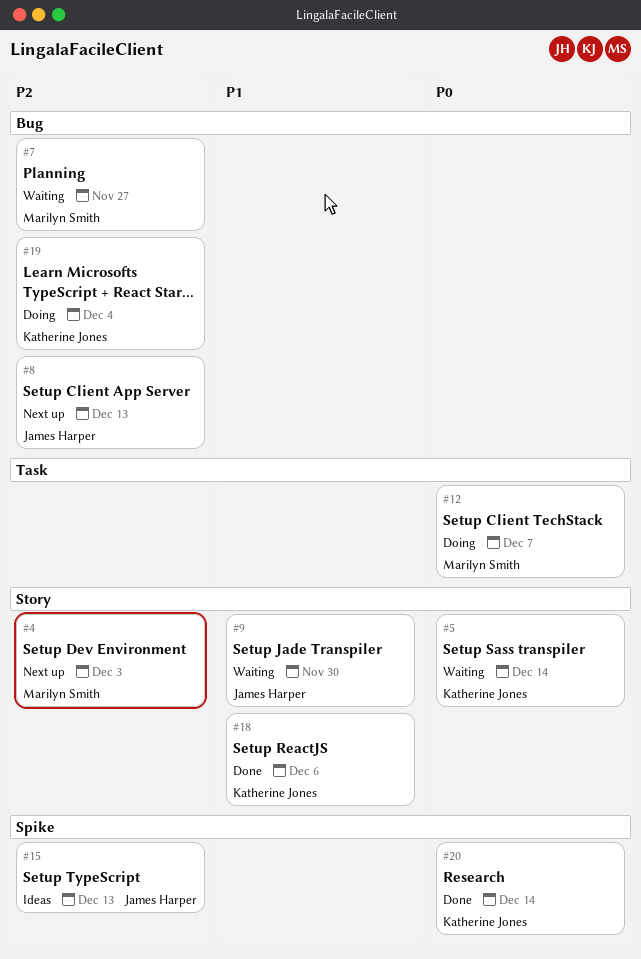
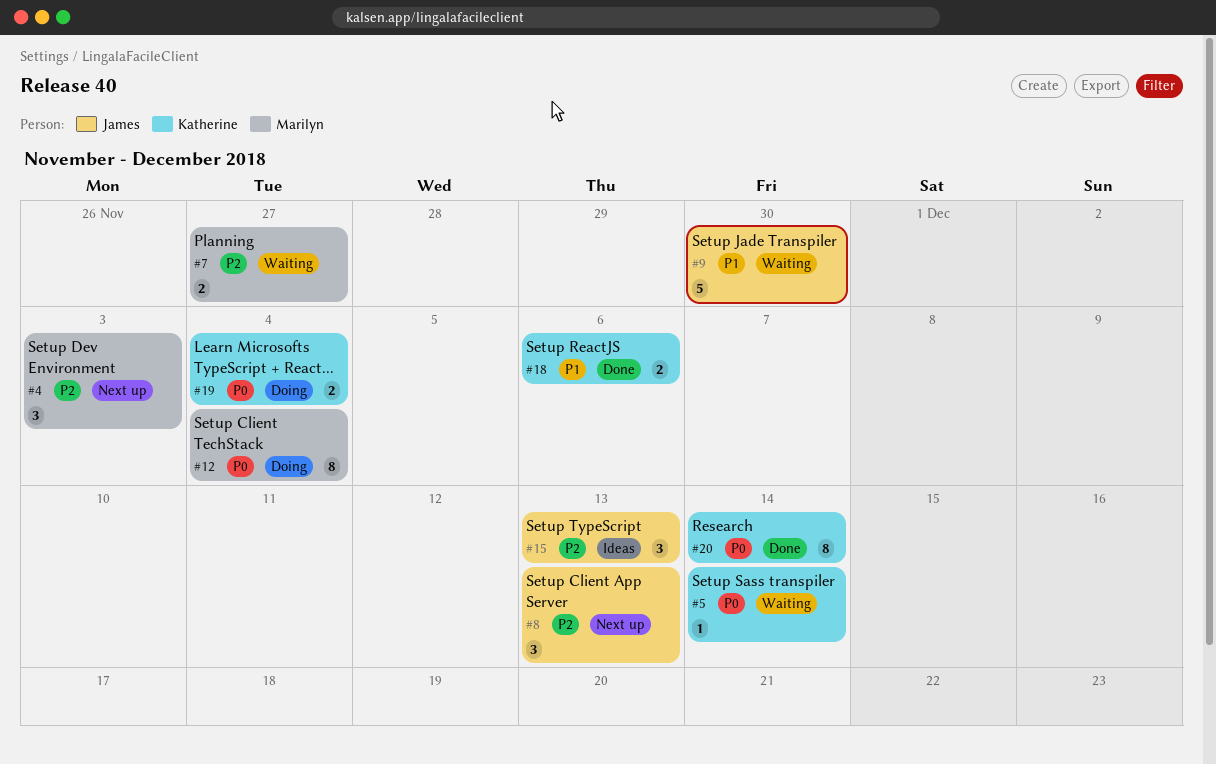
#12, due: Dec 7 -> Dec 4
#19, priority: P2 -> P0

